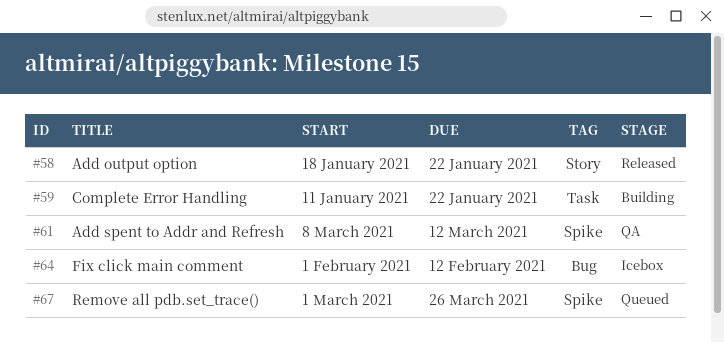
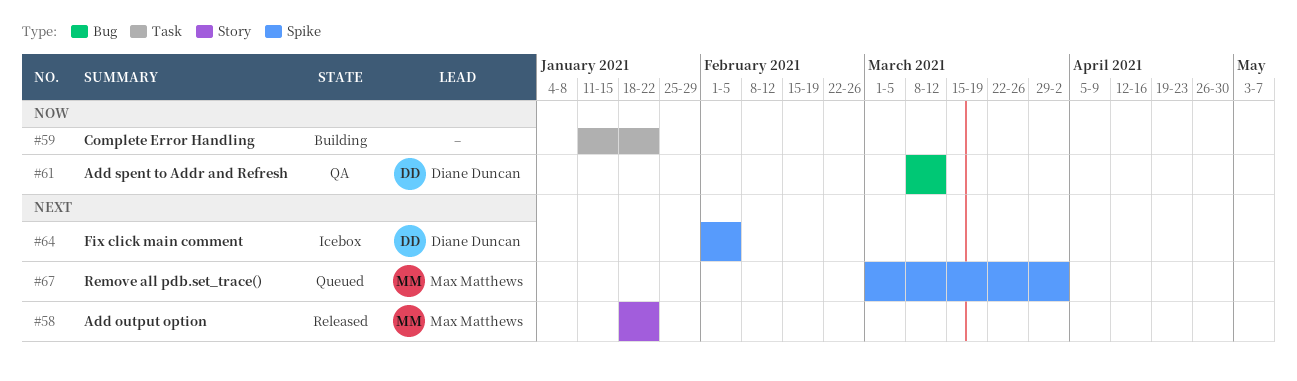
#61, label: Spike -> Bug
#64, label: Bug -> Spike
#64, due: Feb 12 -> Feb 5
#67, due: Mar 26 -> Apr 2

